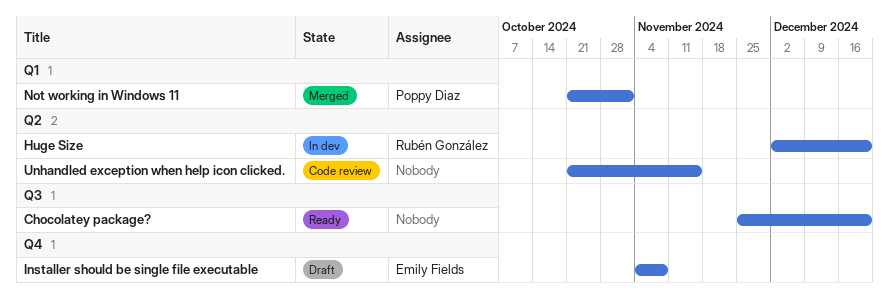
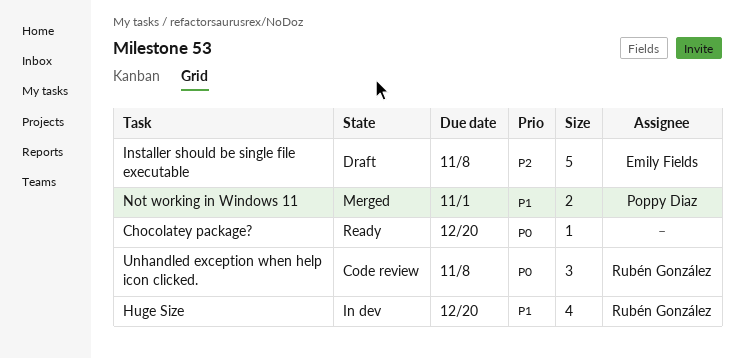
Unhandled exception when help icon clicked., owner: none -> Rubén González
Unhandled exception when help icon clicked., due: Nov 15 -> Nov 8

